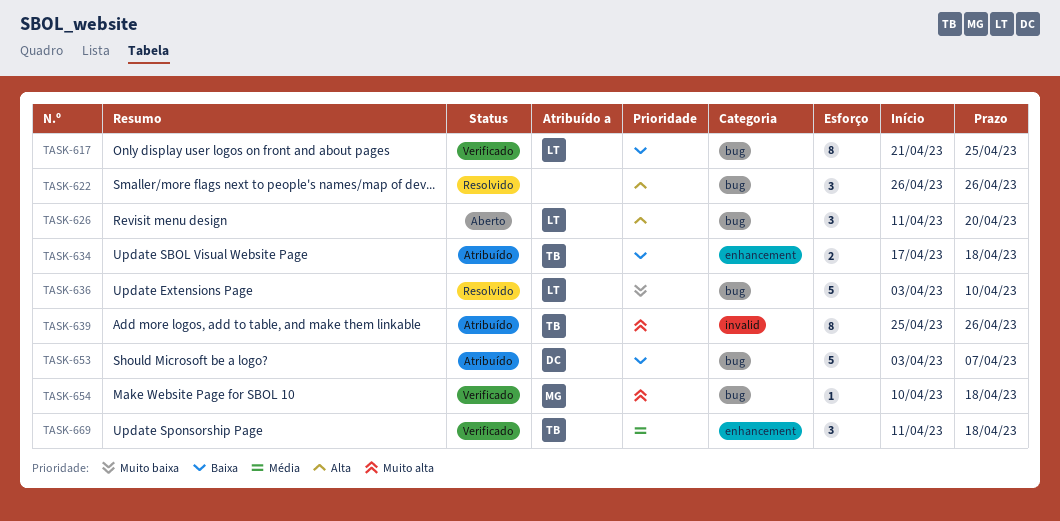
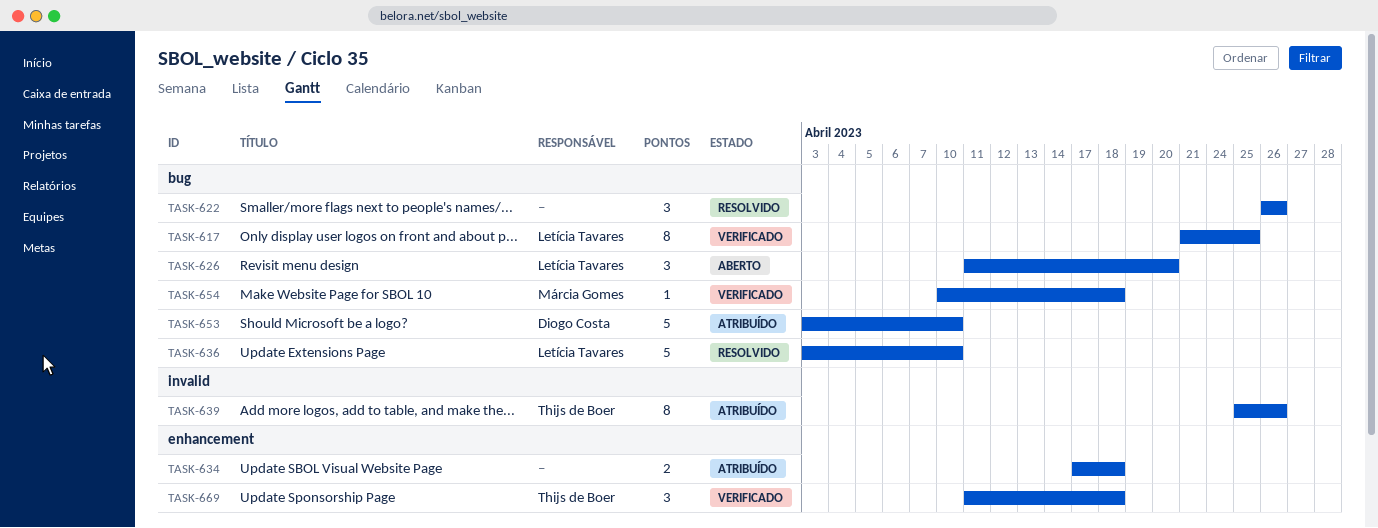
TASK-634, owner: Thijs de Boer -> none
TASK-653, due: Apr 7 -> Apr 10

